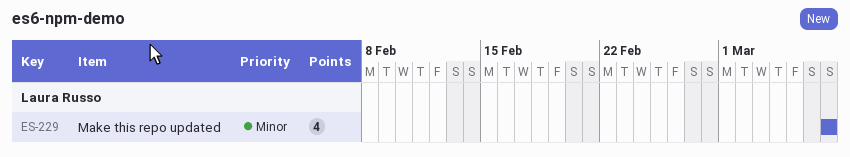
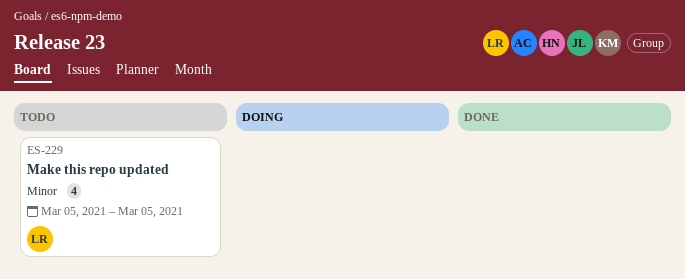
ES-229, start: Mar 7 -> Mar 5
ES-229, due: Mar 7 -> Mar 5

